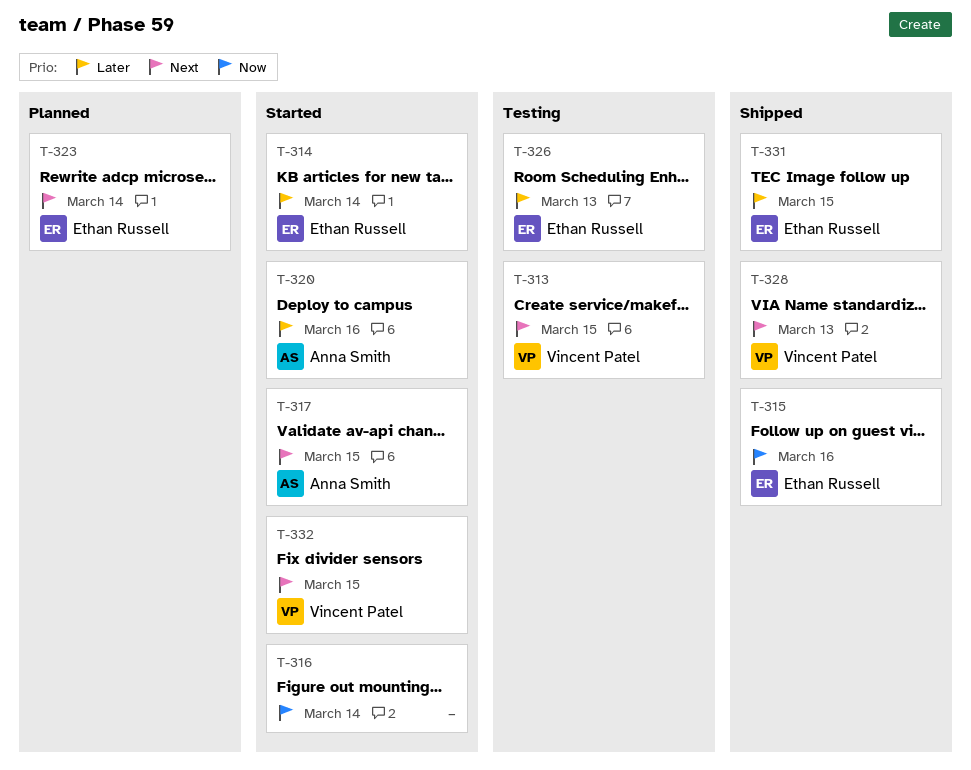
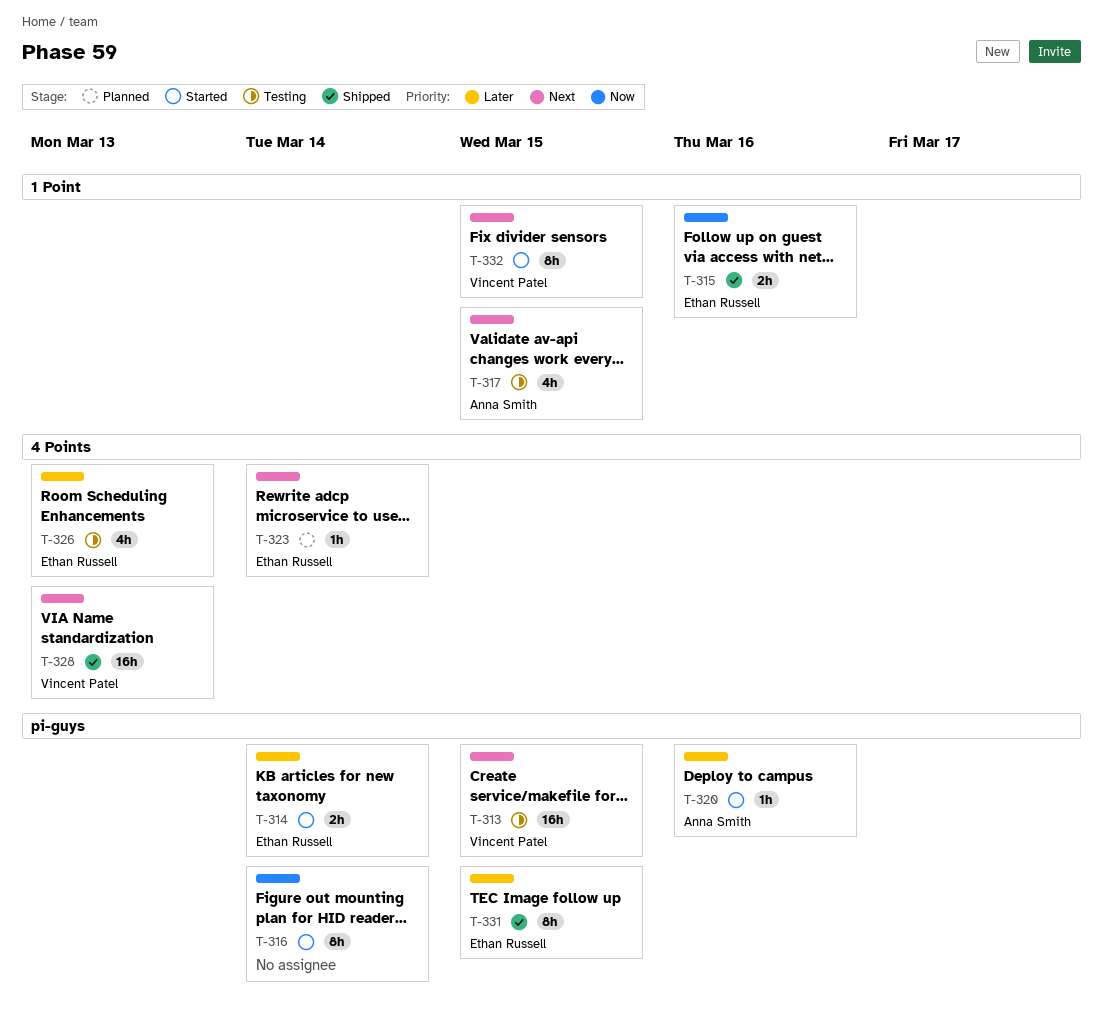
T-317, status: Started -> Testing

